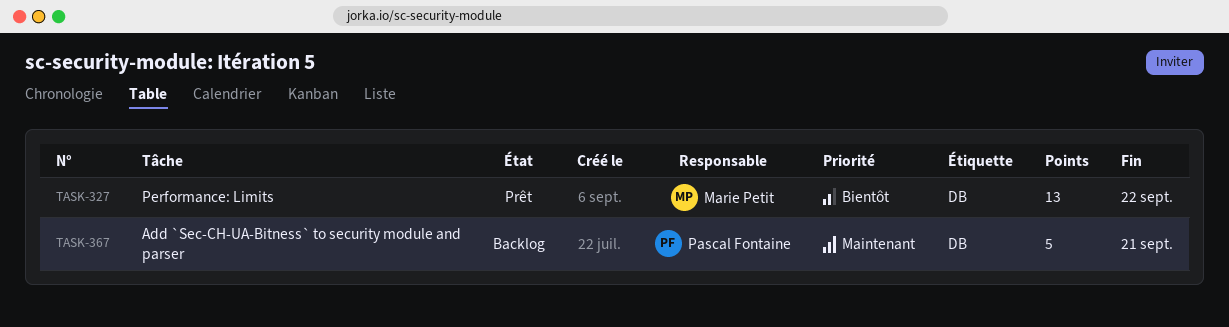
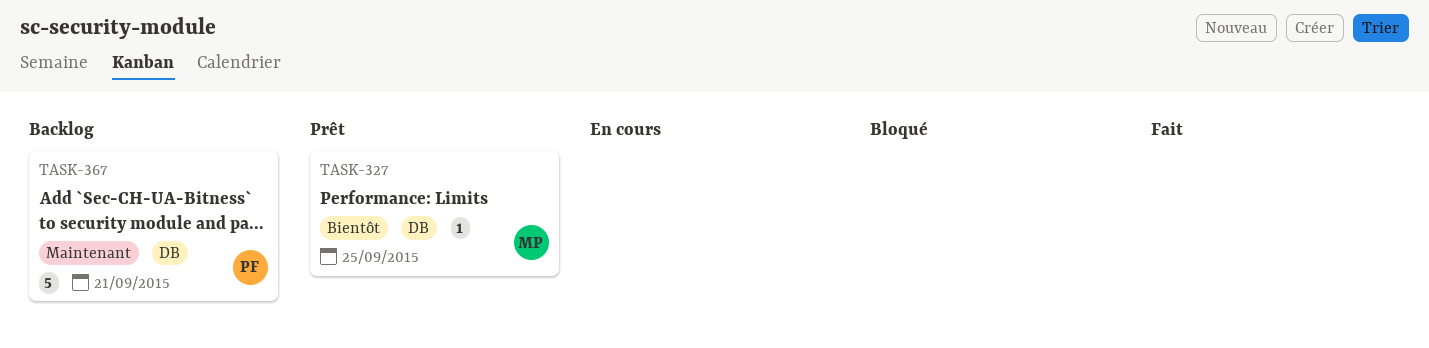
TASK-327, estimate: 13 -> 1
TASK-327, due: Sep 22 -> Sep 25

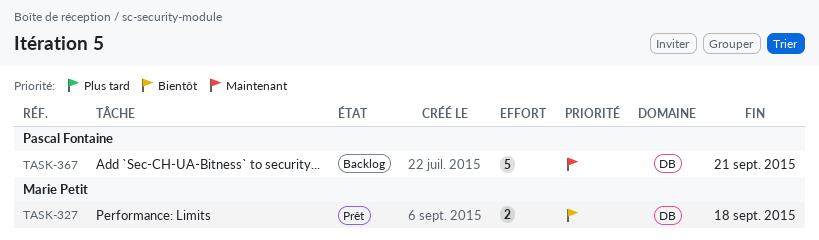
TASK-327, estimate: 1 -> 2
TASK-327, due: Sep 25 -> Sep 18

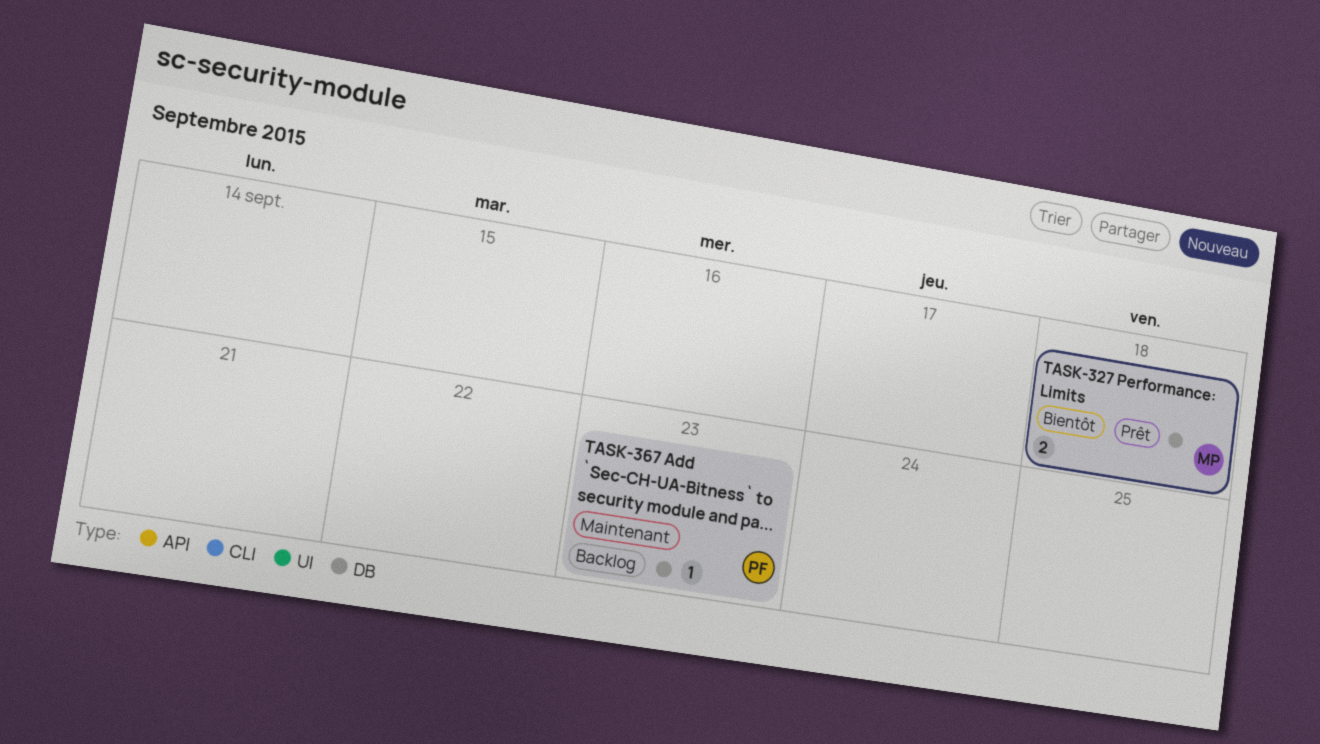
TASK-367, estimate: 5 -> 1
TASK-367, due: Sep 21 -> Sep 23

